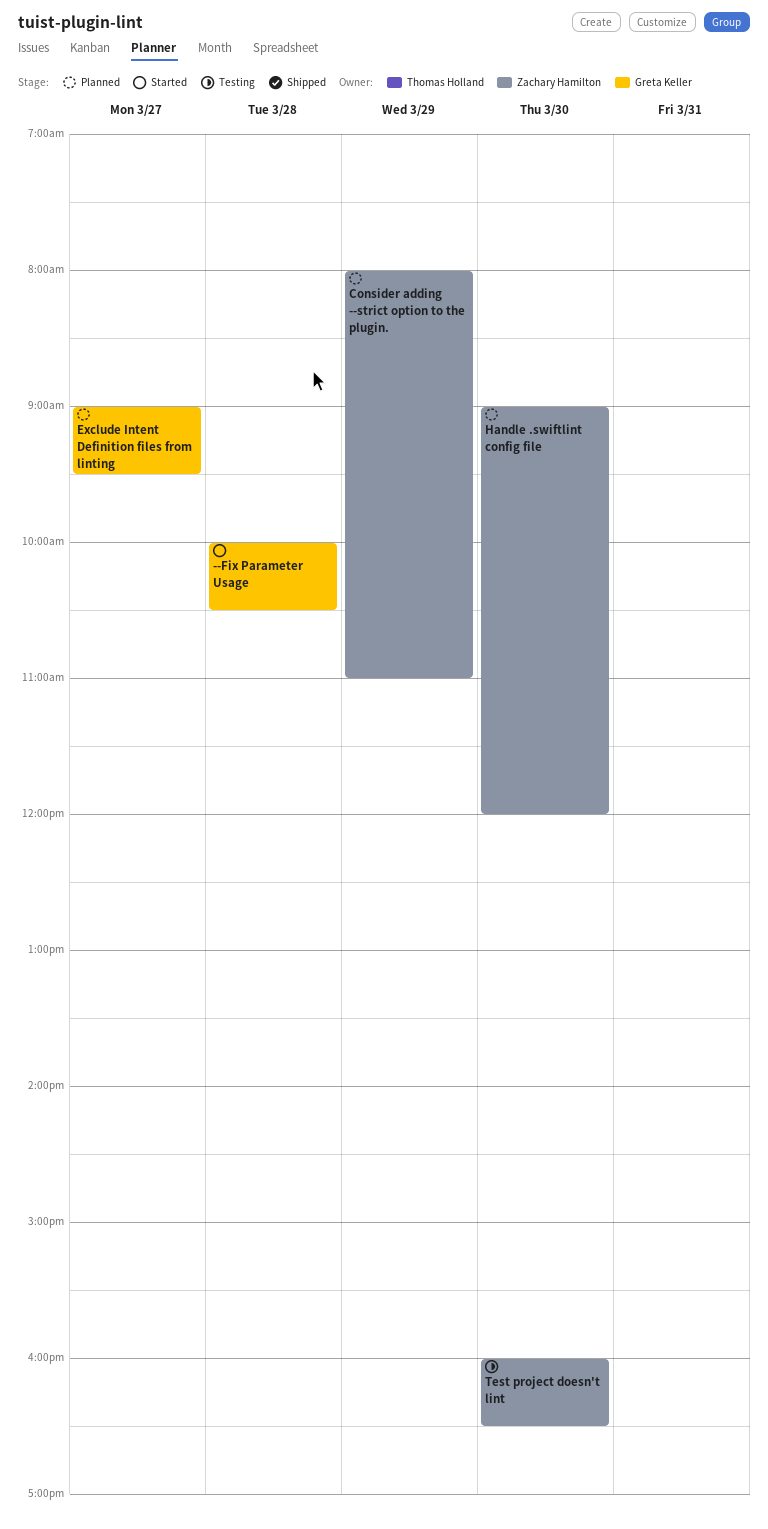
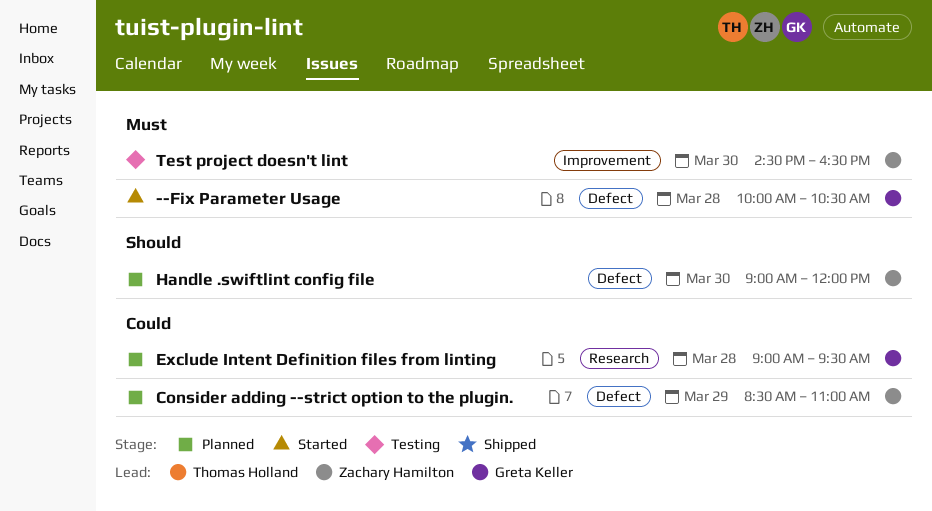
Consider adding --strict option to the plugin., begins: 08:00 -> 08:30
Exclude Intent Definition files from linting, day: Mar 27 -> Mar 28
Test project doesn't lint, begins: 16:00 -> 14:30

